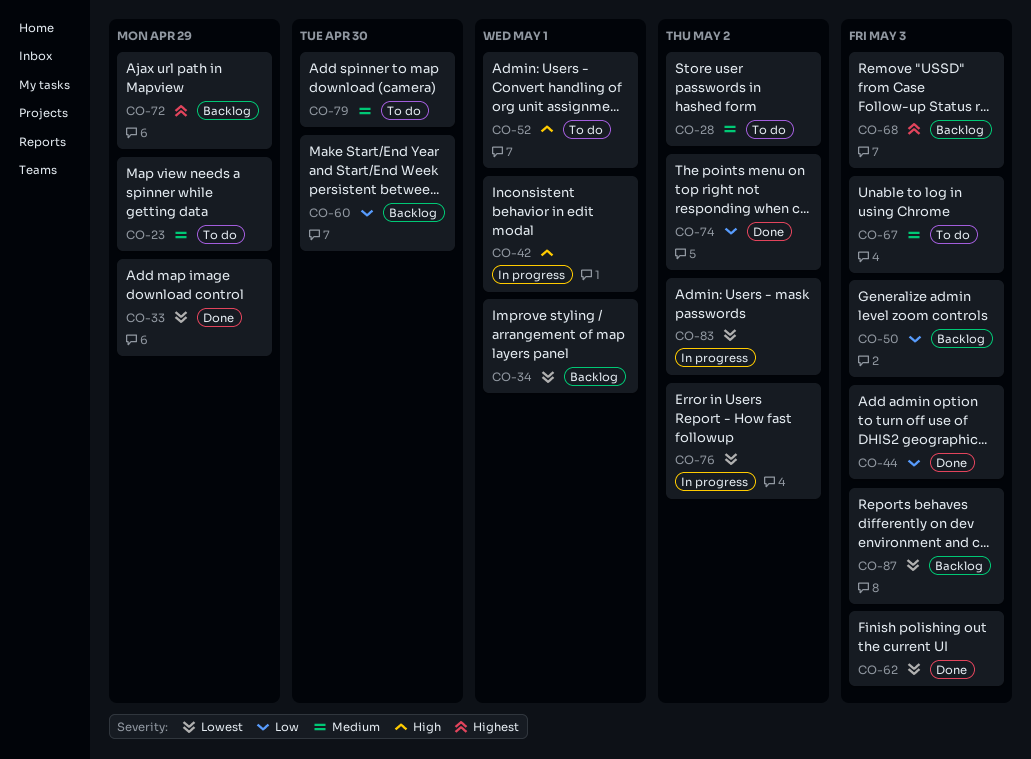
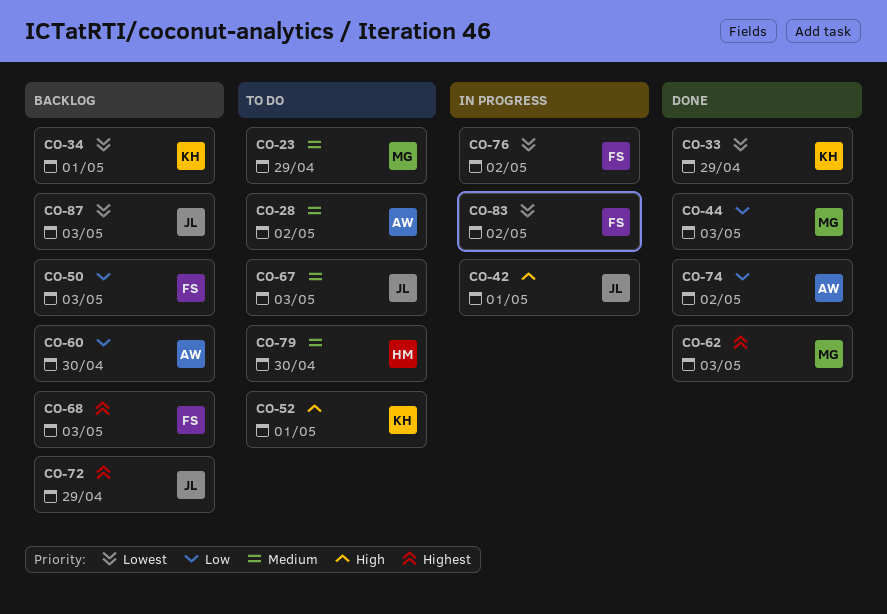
CO-62, priority: Lowest -> Highest

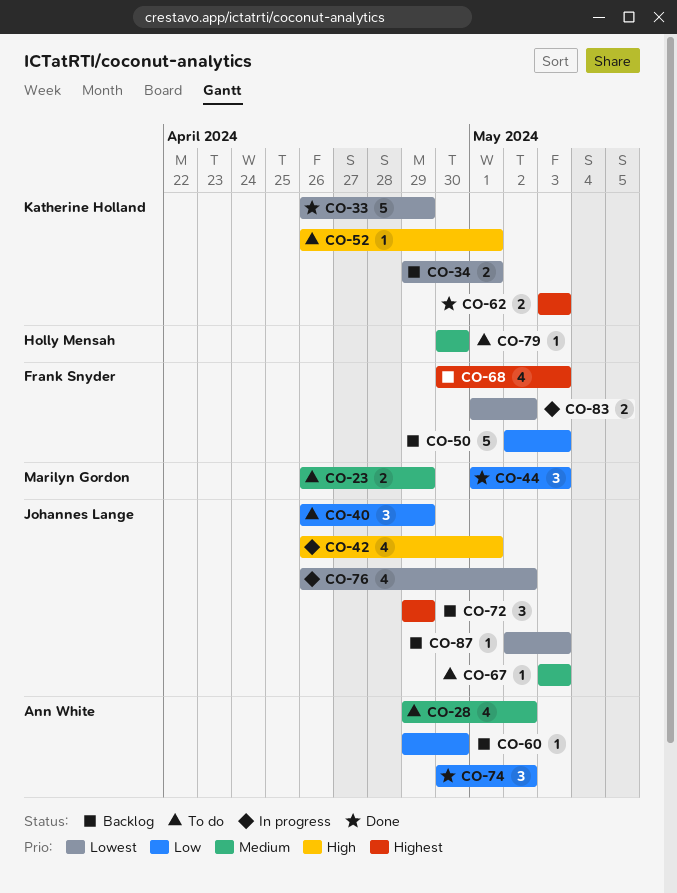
CO-40: none -> present
CO-62, owner: Marilyn Gordon -> Katherine Holland
CO-76, owner: Frank Snyder -> Johannes Lange

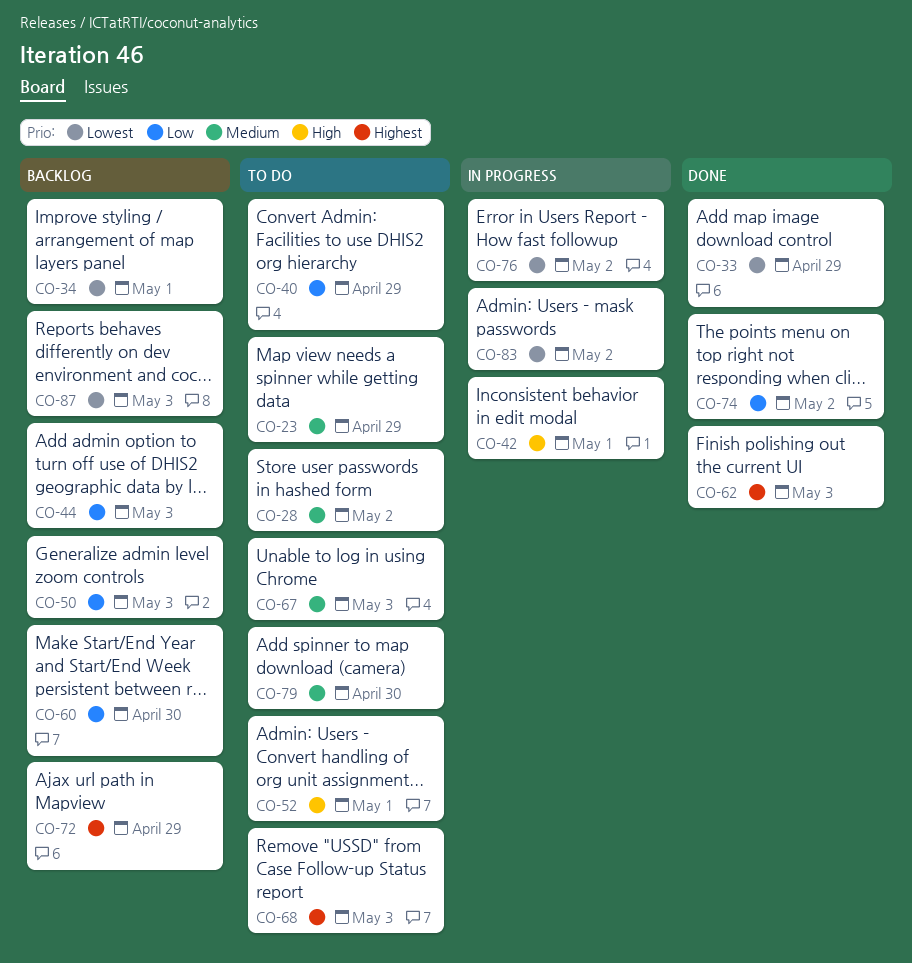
CO-44, status: Done -> Backlog
CO-68, status: Backlog -> To do

